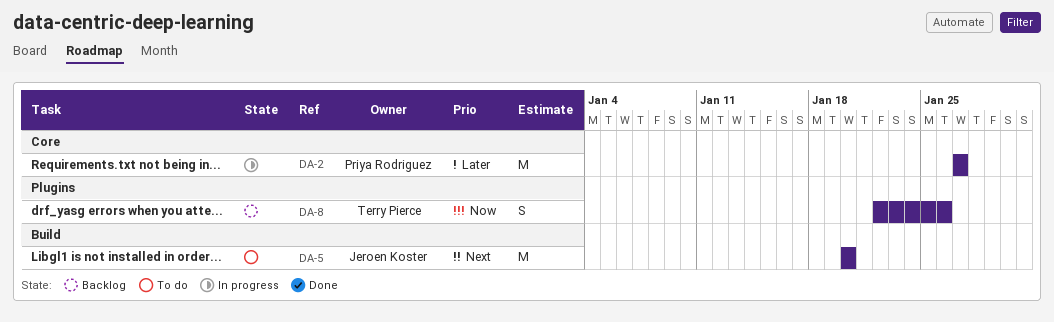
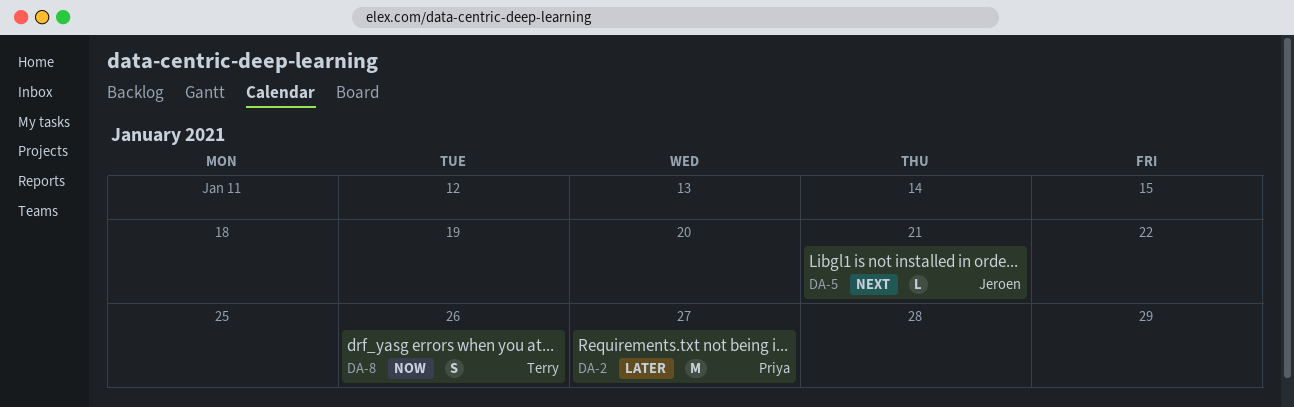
DA-5, estimate: M -> L
DA-5, due: Jan 20 -> Jan 21

